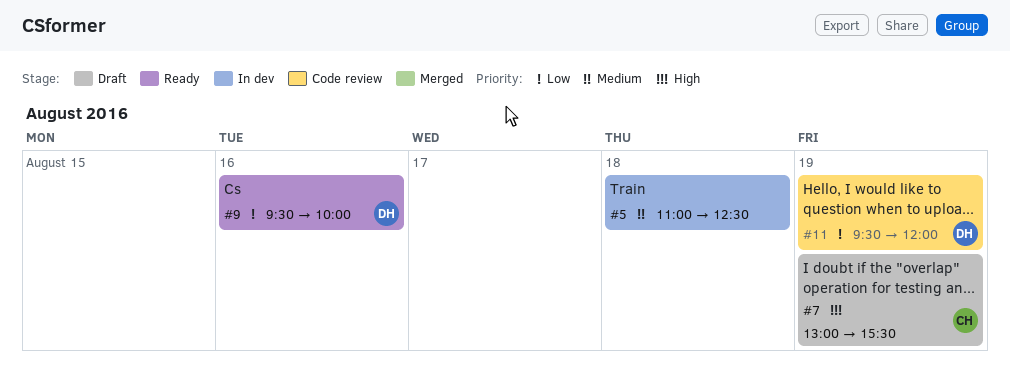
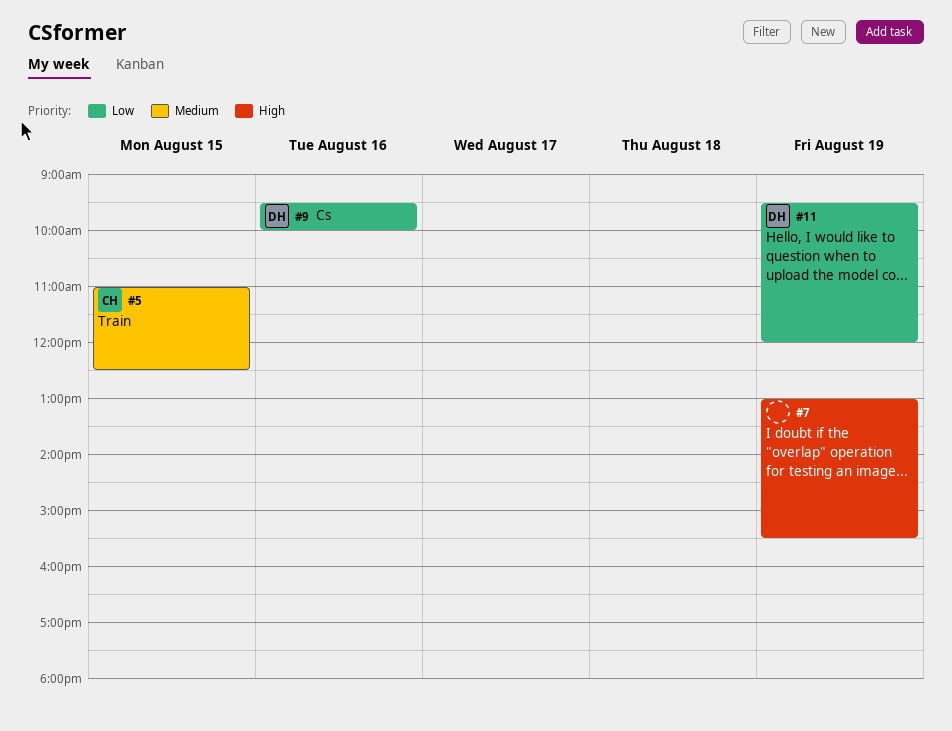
#5, owner: none -> CH
#5, day: Aug 18 -> Aug 15
#7, owner: CH -> none

